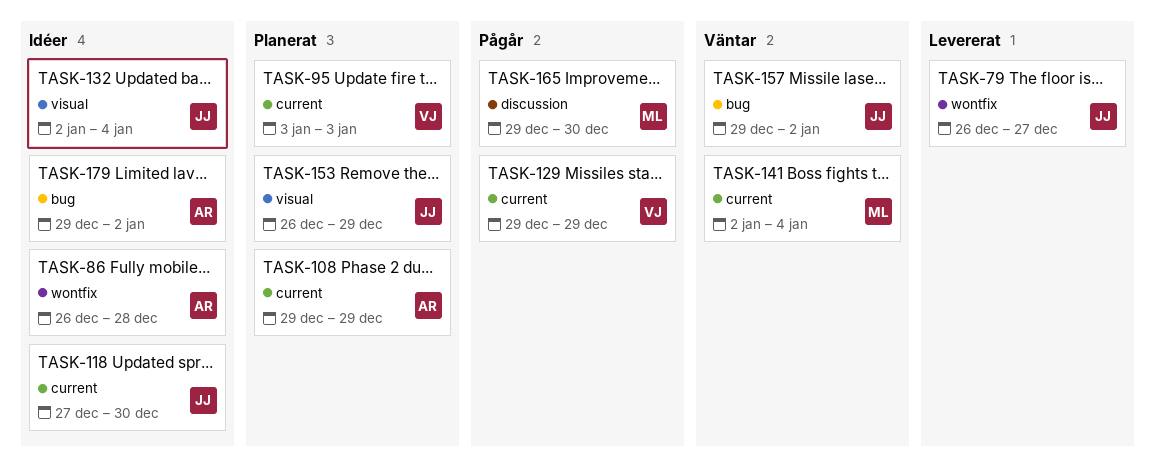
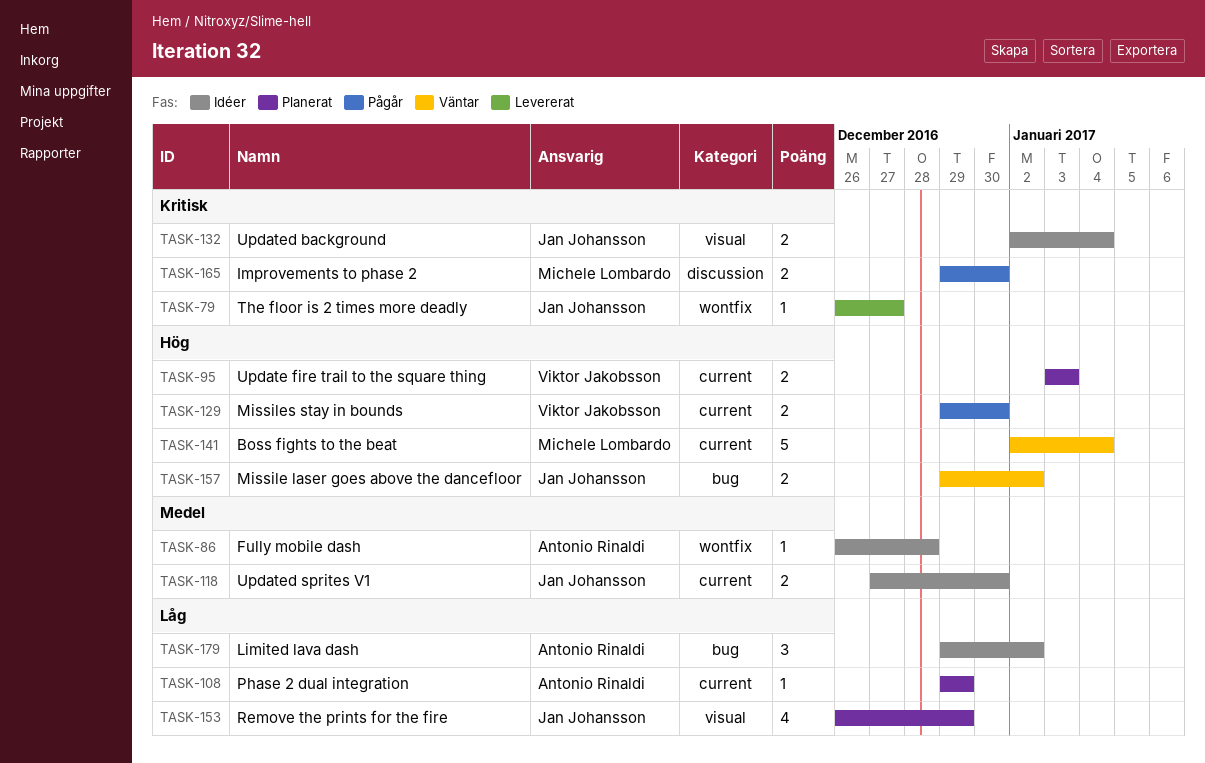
TASK-129, due: Dec 29 -> Dec 30

